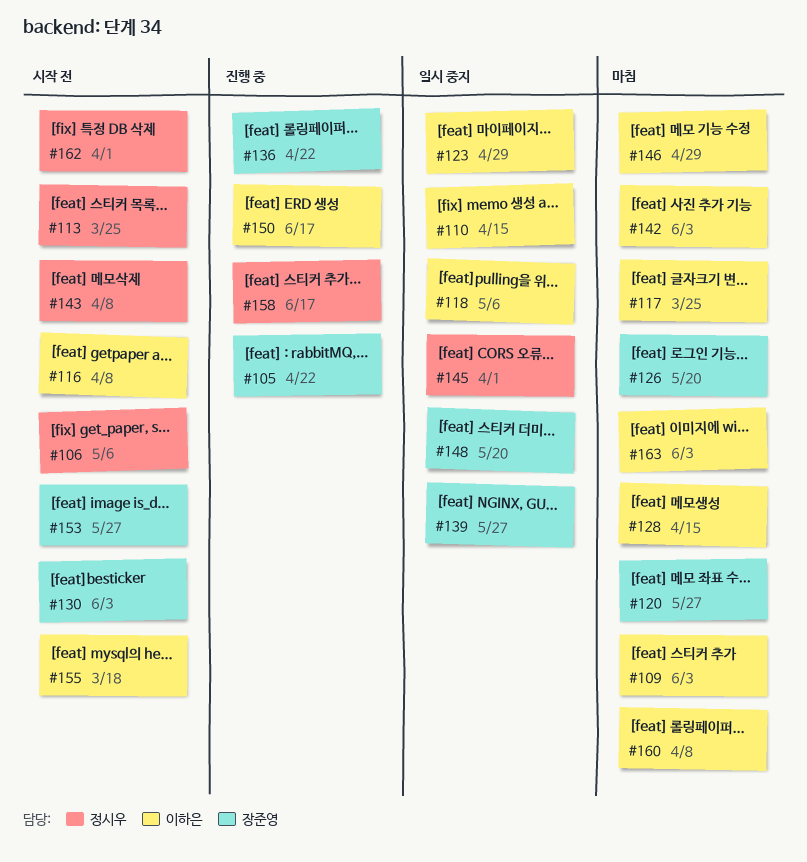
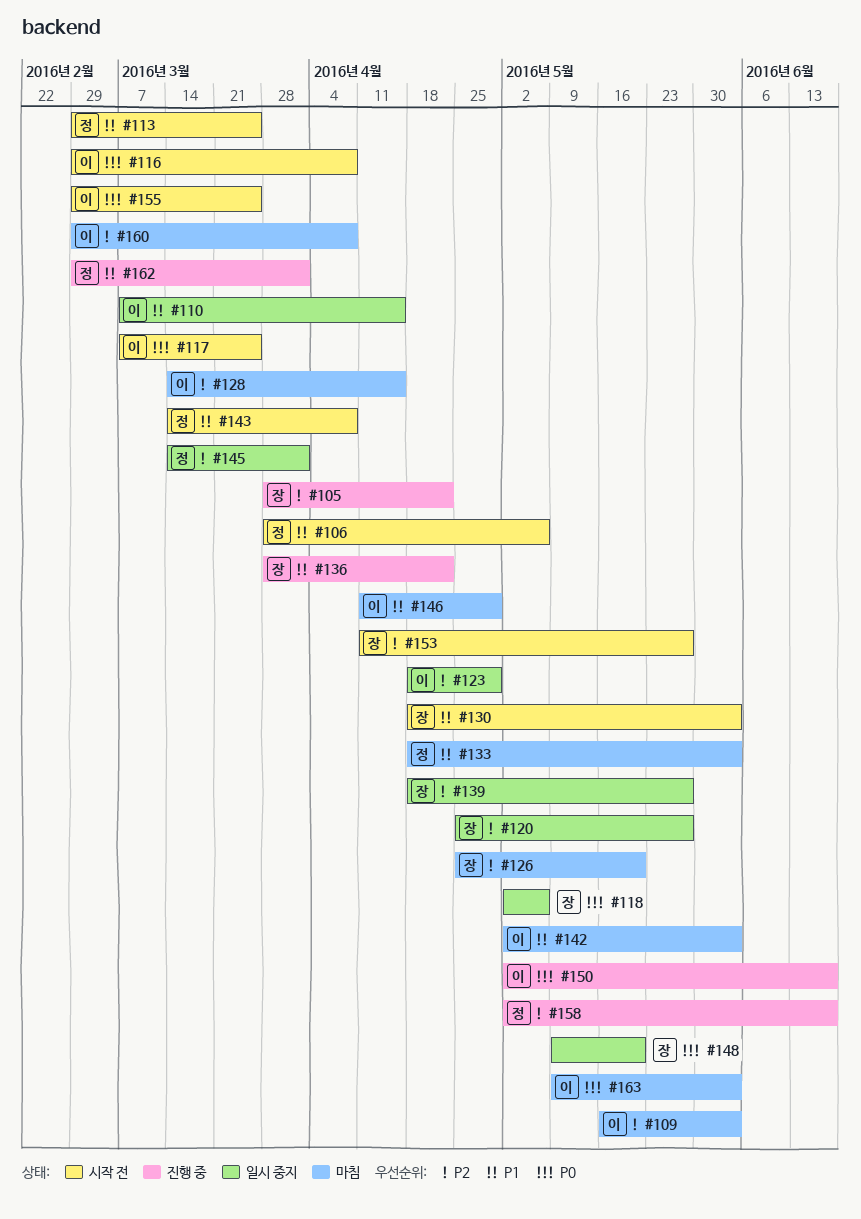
#117, status: 마침 -> 시작 전
#118, owner: 이하은 -> 장준영
#120, status: 마침 -> 일시 중지
#133: none -> present
#155, due: Mar 18 -> Mar 25
#162, status: 시작 전 -> 진행 중

